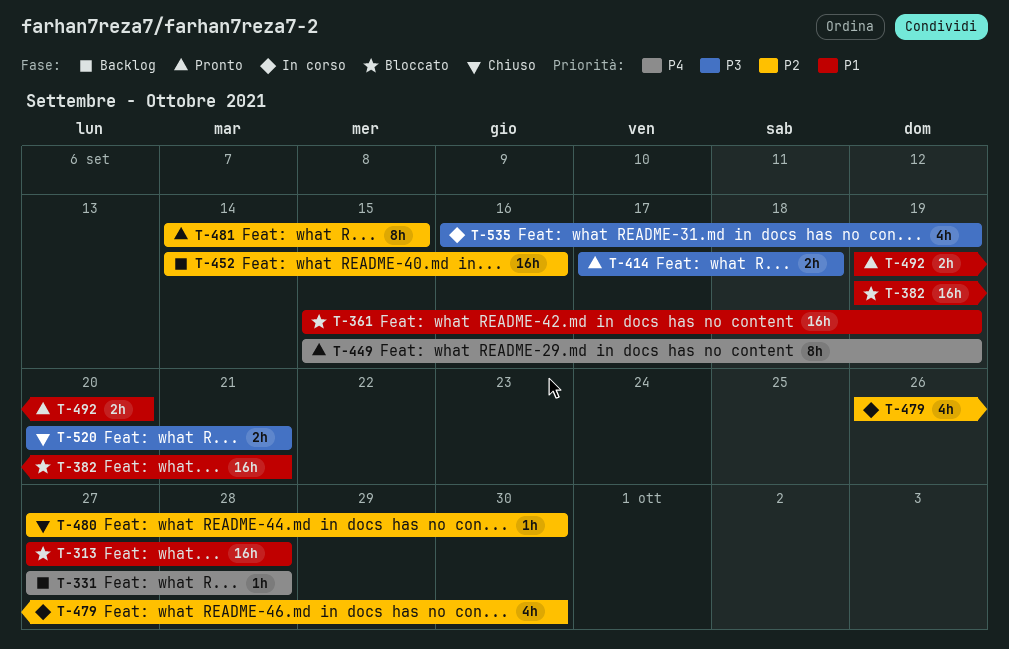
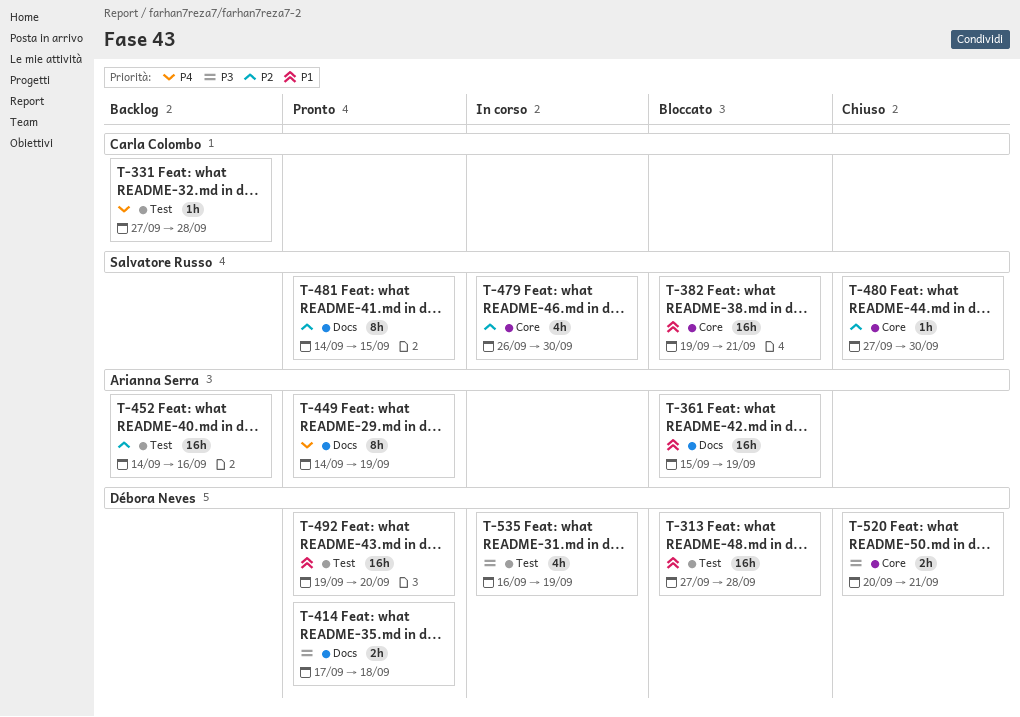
T-449, start: Sep 15 -> Sep 14
T-492, estimate: 2h -> 16h

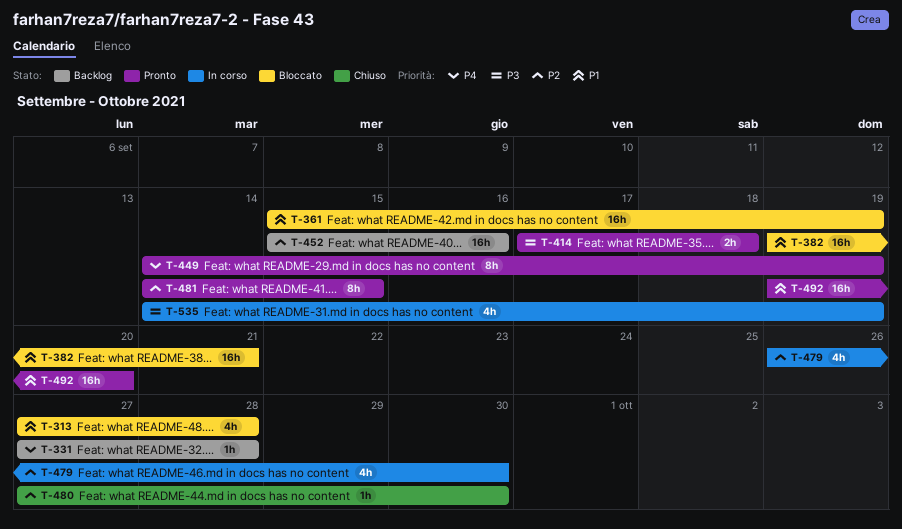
T-313, estimate: 16h -> 4h
T-452, start: Sep 14 -> Sep 15
T-520: present -> none
T-535, start: Sep 16 -> Sep 14

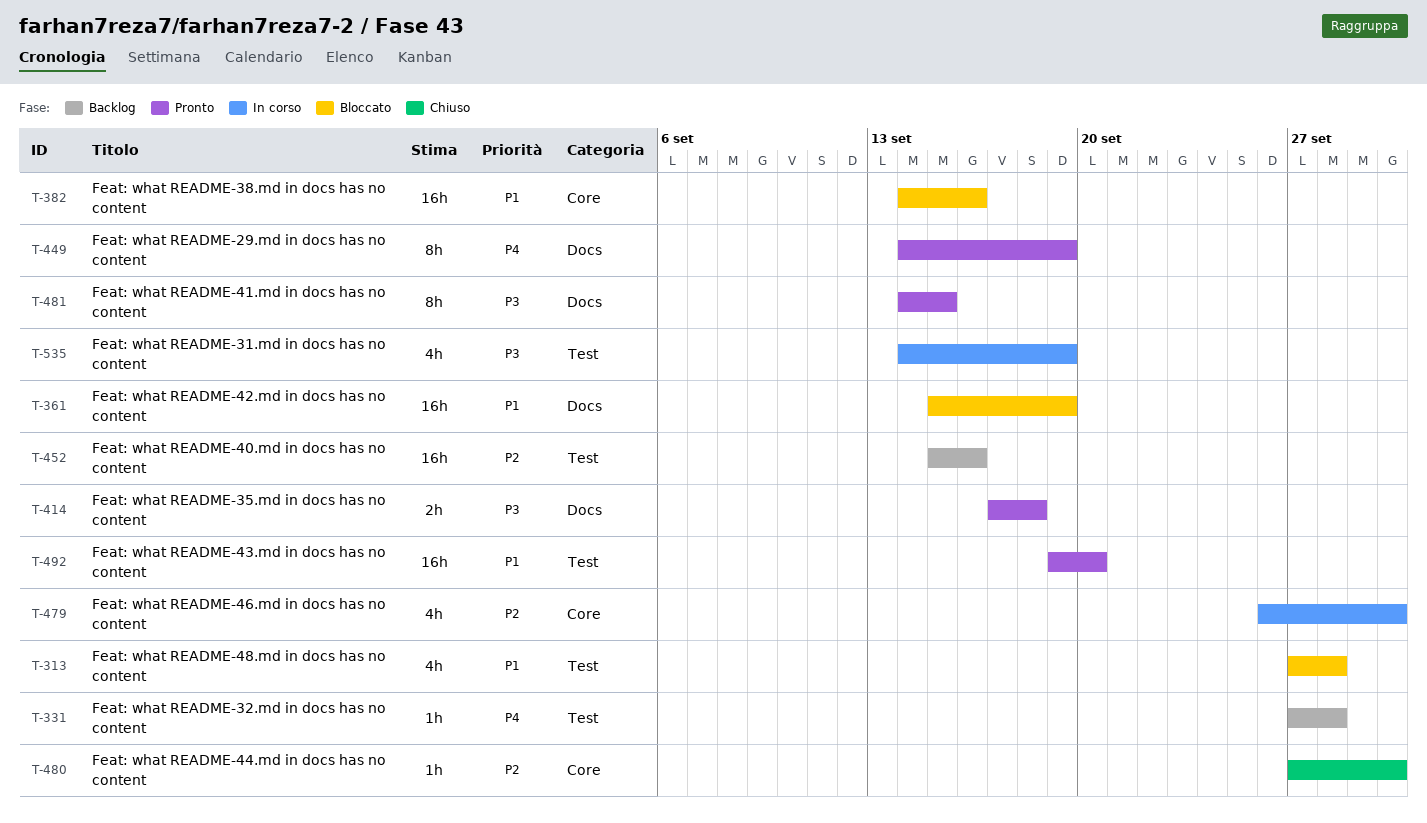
T-382, start: Sep 19 -> Sep 14
T-382, due: Sep 21 -> Sep 16
T-481, priority: P2 -> P3

